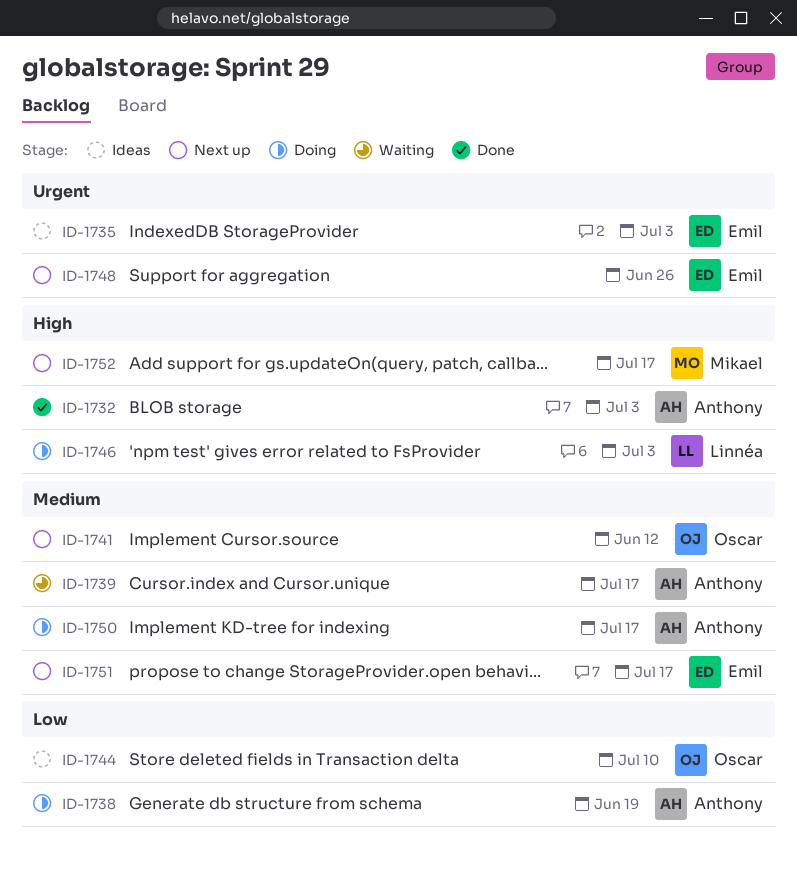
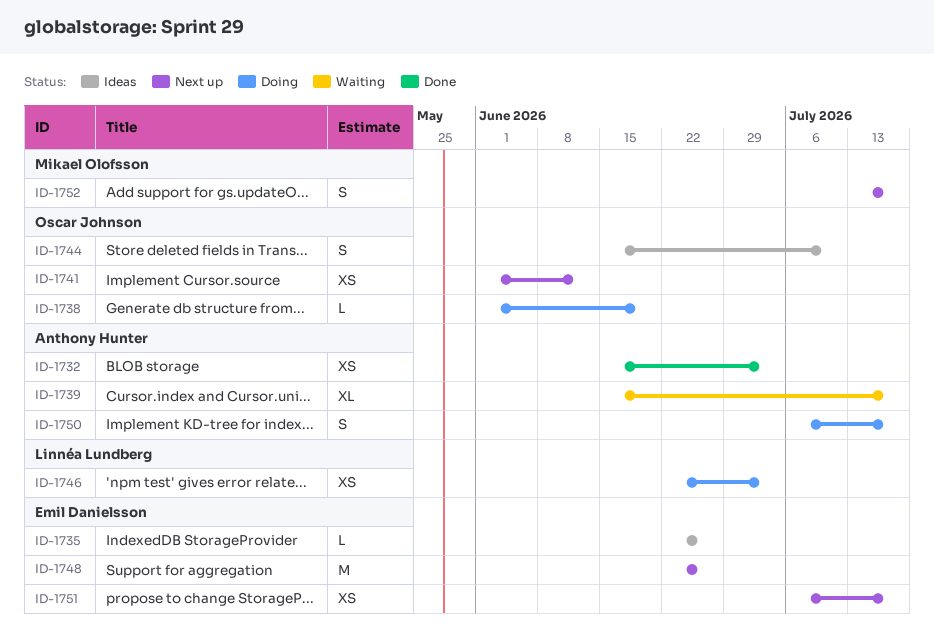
ID-1735, due: Jul 3 -> Jun 26
ID-1738, owner: Anthony Hunter -> Oscar Johnson

